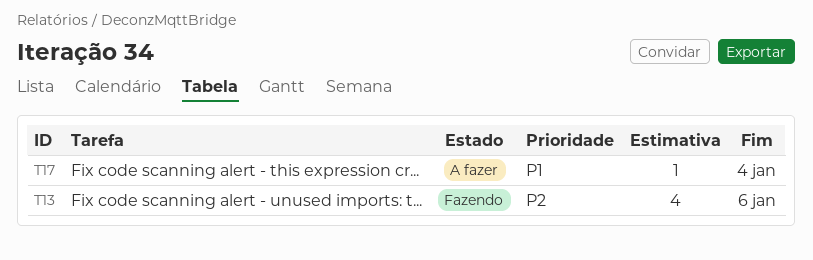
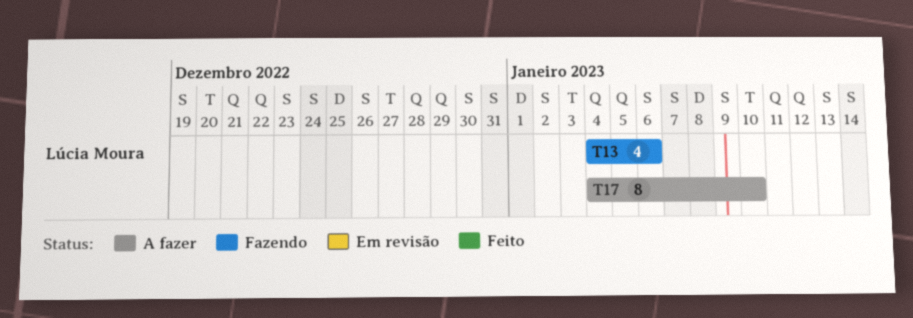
T17, estimate: 1 -> 8
T17, due: Jan 4 -> Jan 10

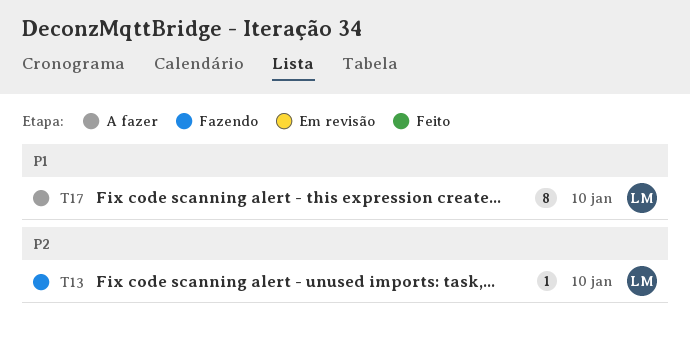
T13, estimate: 4 -> 1
T13, due: Jan 6 -> Jan 10

